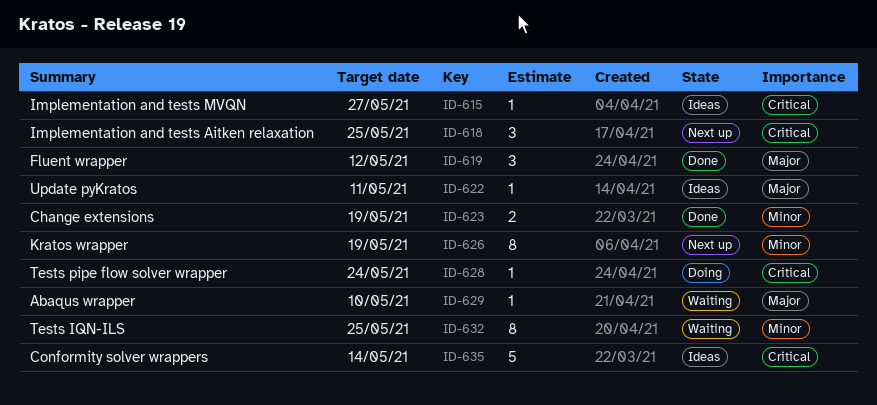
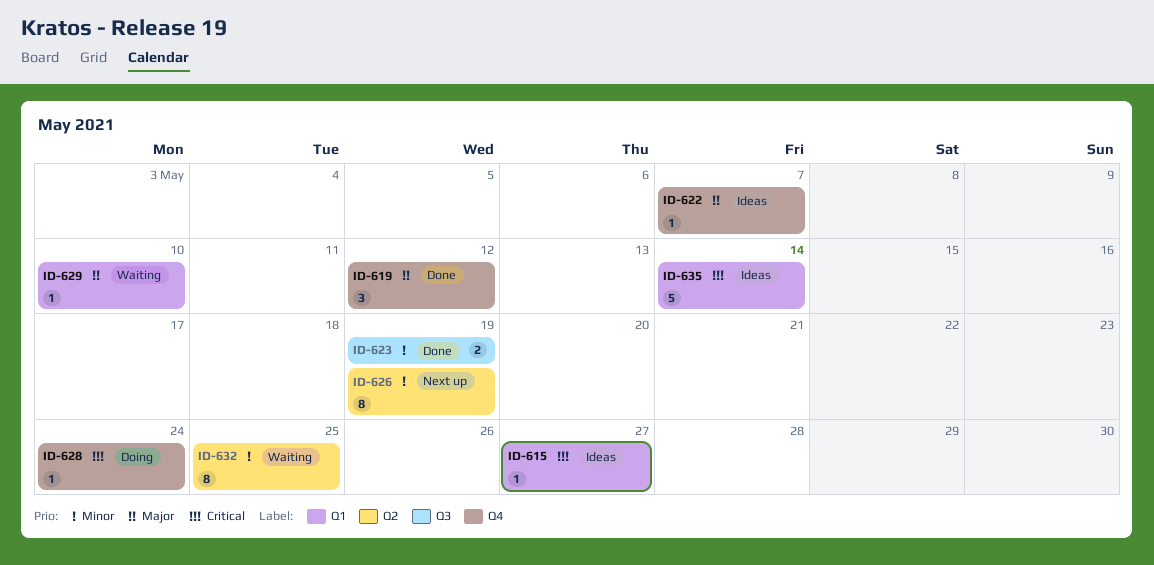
ID-618: present -> none
ID-622, due: May 11 -> May 7

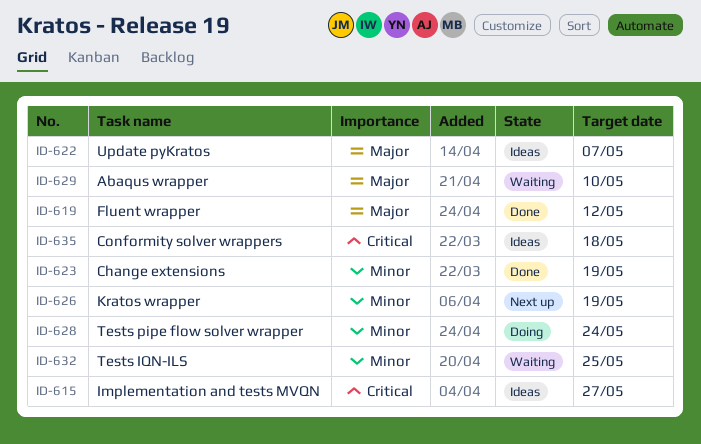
ID-628, priority: Critical -> Minor
ID-635, due: May 14 -> May 18

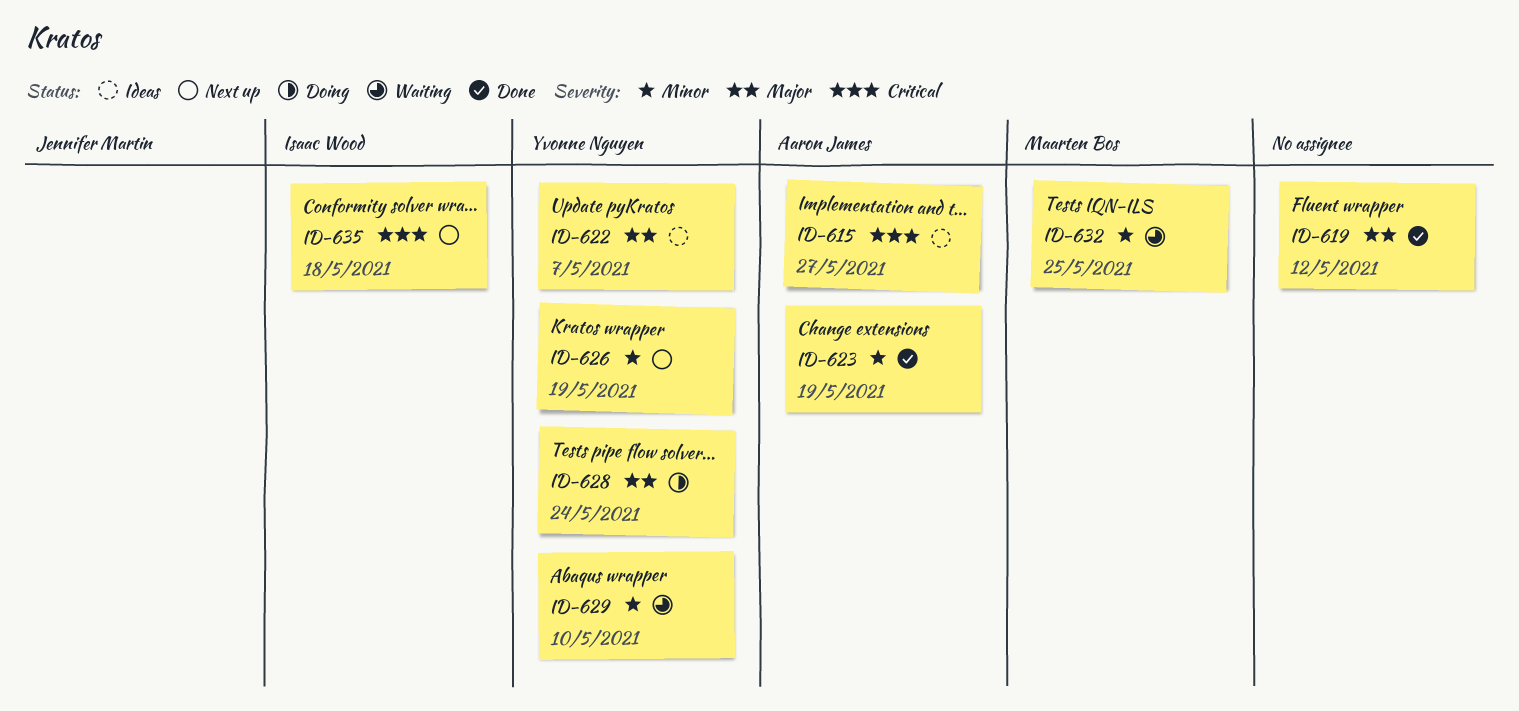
ID-628, priority: Minor -> Major
ID-629, priority: Major -> Minor
ID-635, status: Ideas -> Next up

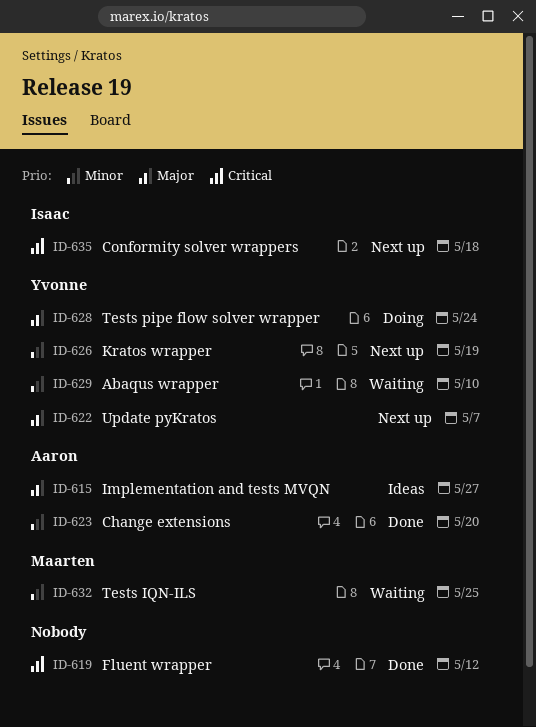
ID-615, priority: Critical -> Major
ID-619, priority: Major -> Critical
ID-622, status: Ideas -> Next up
ID-623, due: May 19 -> May 20

